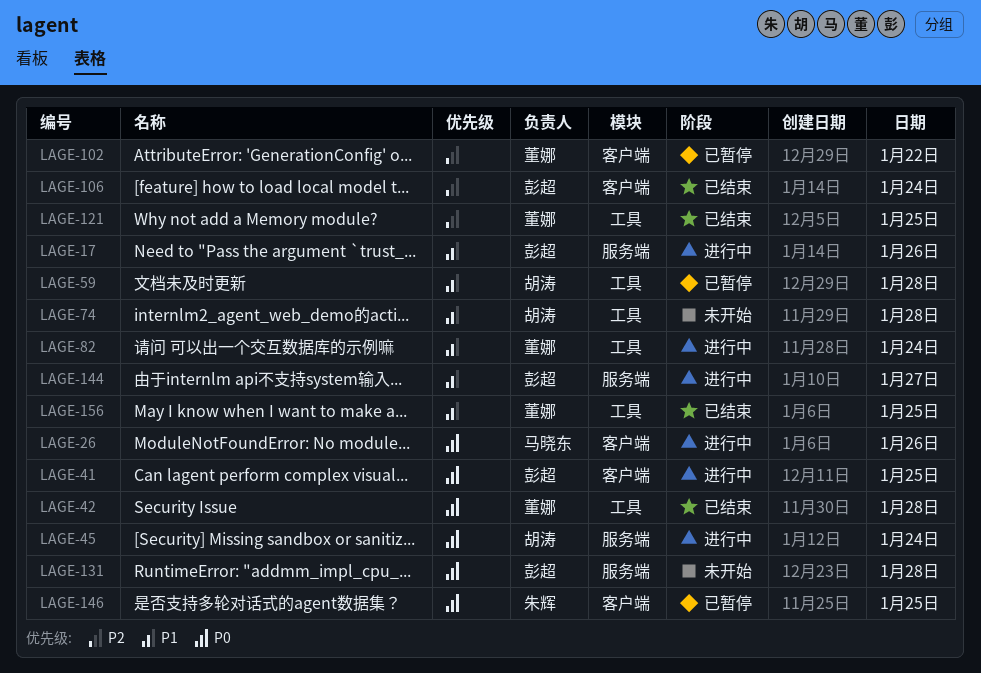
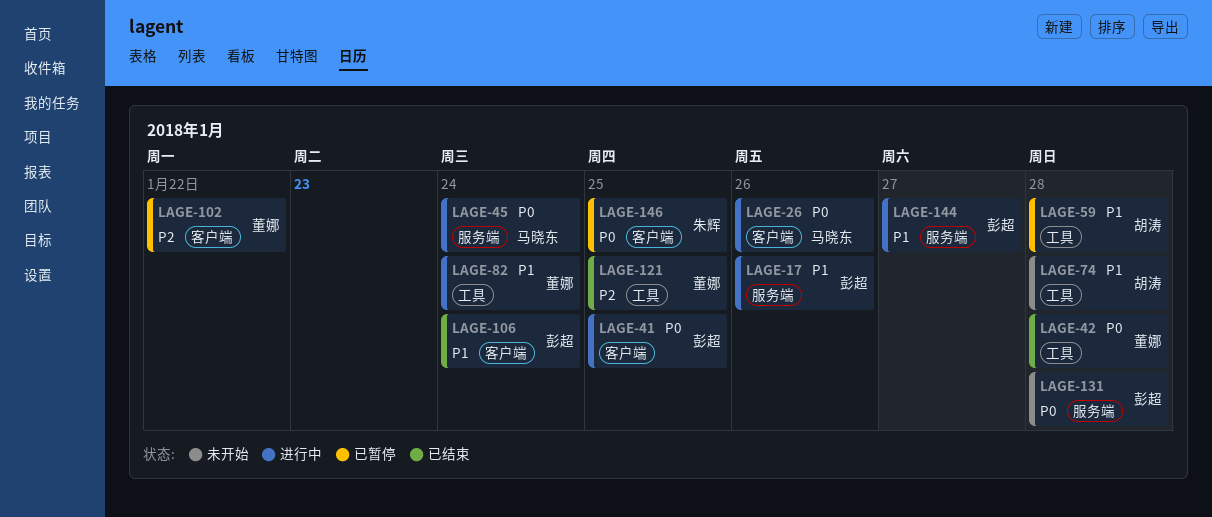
LAGE-45, owner: 胡涛 -> 马晓东
LAGE-106, priority: P2 -> P1
LAGE-156: present -> none

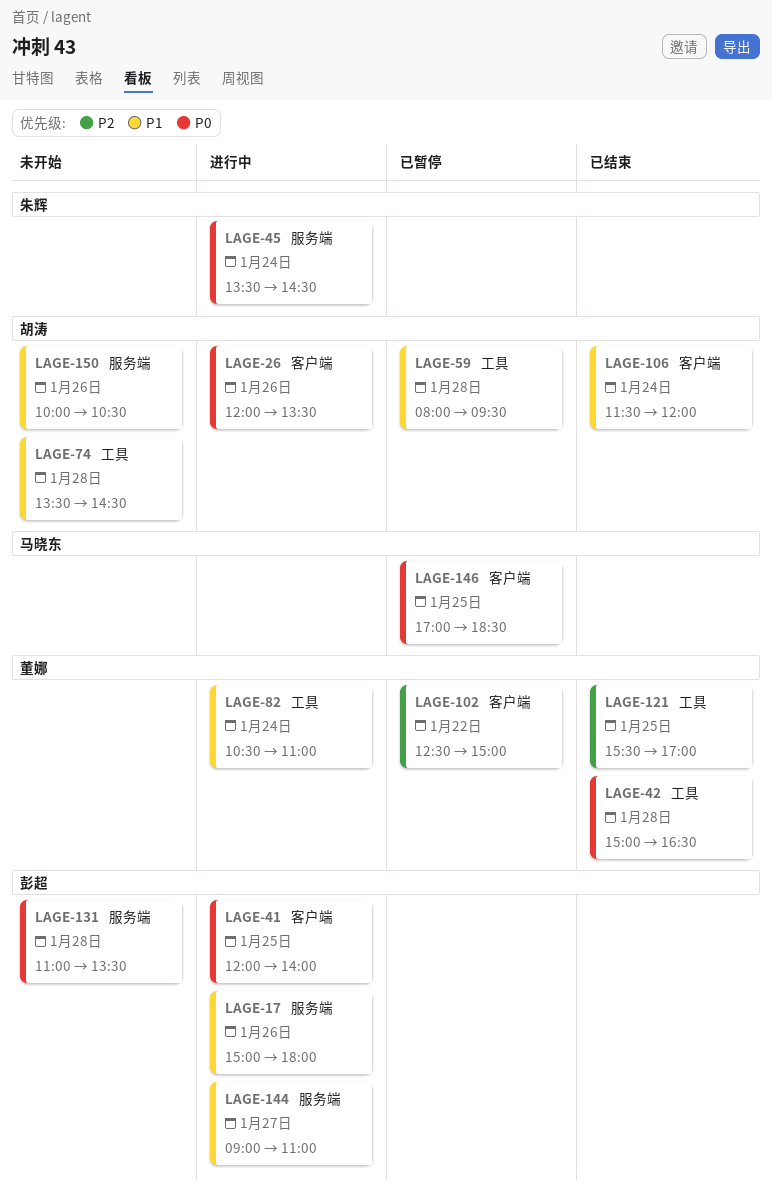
LAGE-26, owner: 马晓东 -> 胡涛
LAGE-45, owner: 马晓东 -> 朱辉
LAGE-106, owner: 彭超 -> 胡涛
LAGE-146, owner: 朱辉 -> 马晓东
LAGE-150: none -> present

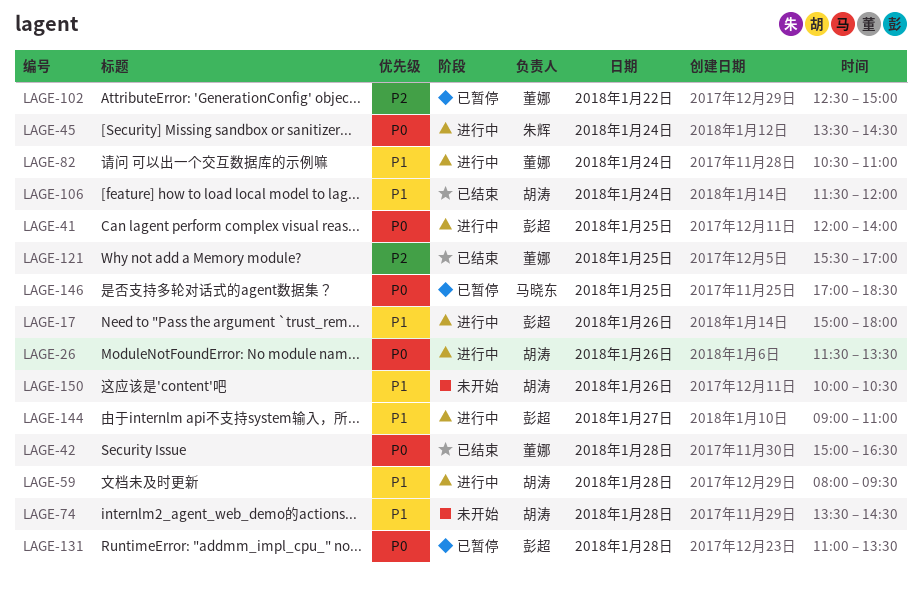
LAGE-26, begins: 12:00 -> 11:30
LAGE-59, status: 已暂停 -> 进行中
LAGE-131, status: 未开始 -> 已暂停

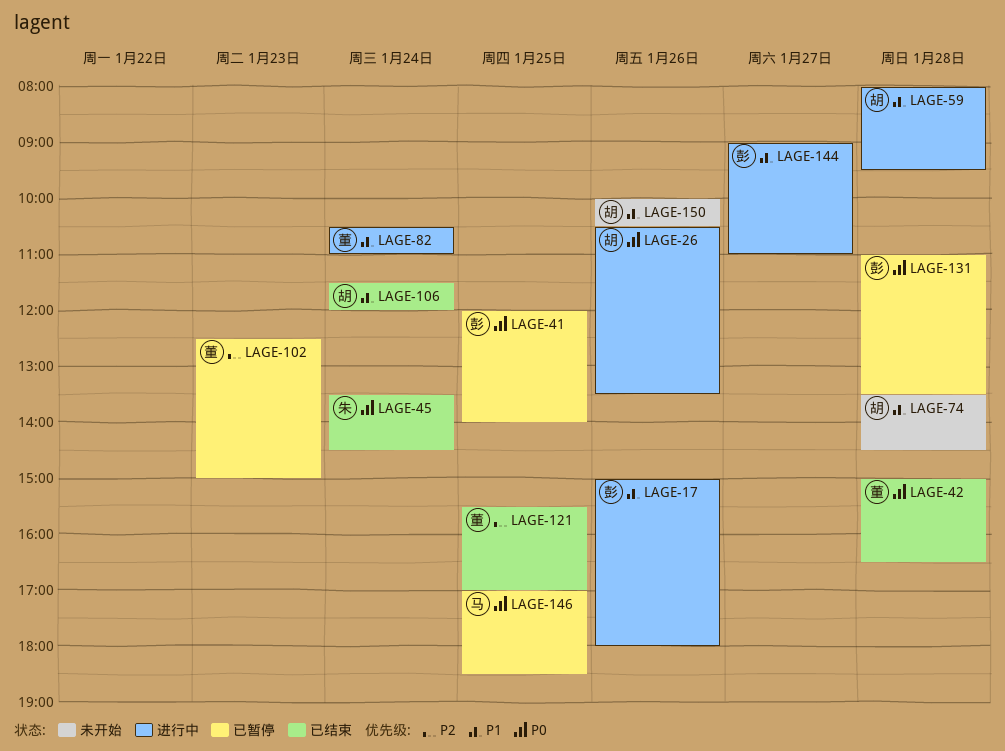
LAGE-26, begins: 11:30 -> 10:30
LAGE-41, status: 进行中 -> 已暂停
LAGE-45, status: 进行中 -> 已结束
LAGE-102, day: Jan 22 -> Jan 23

